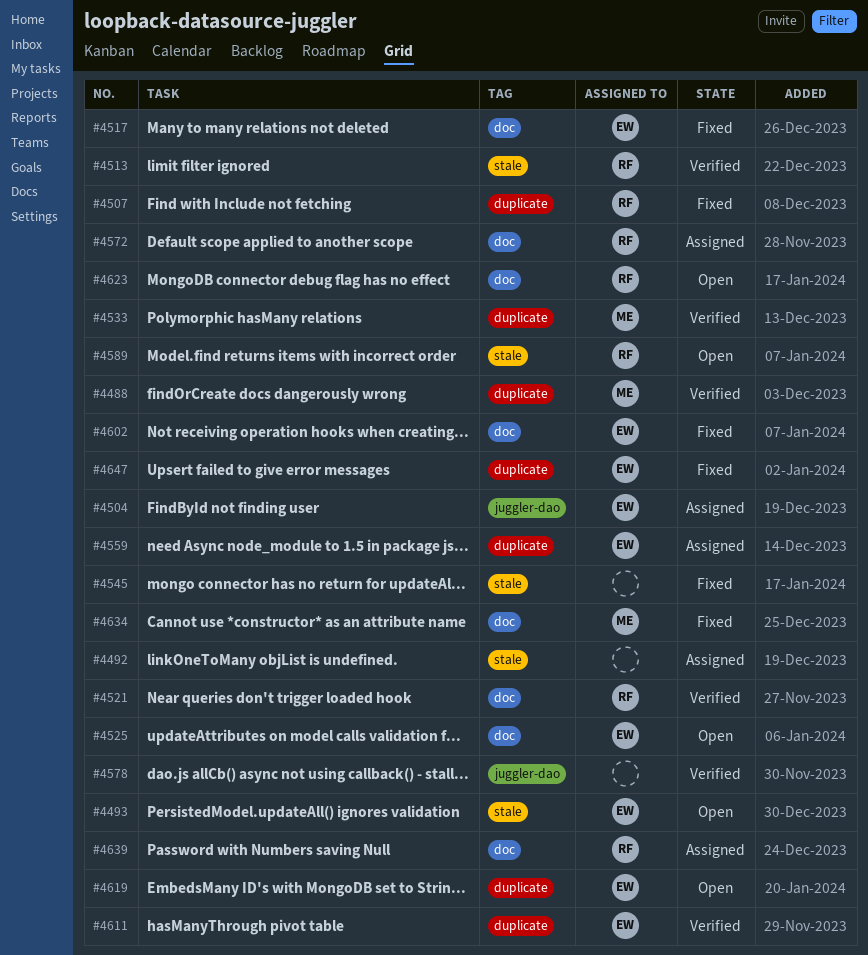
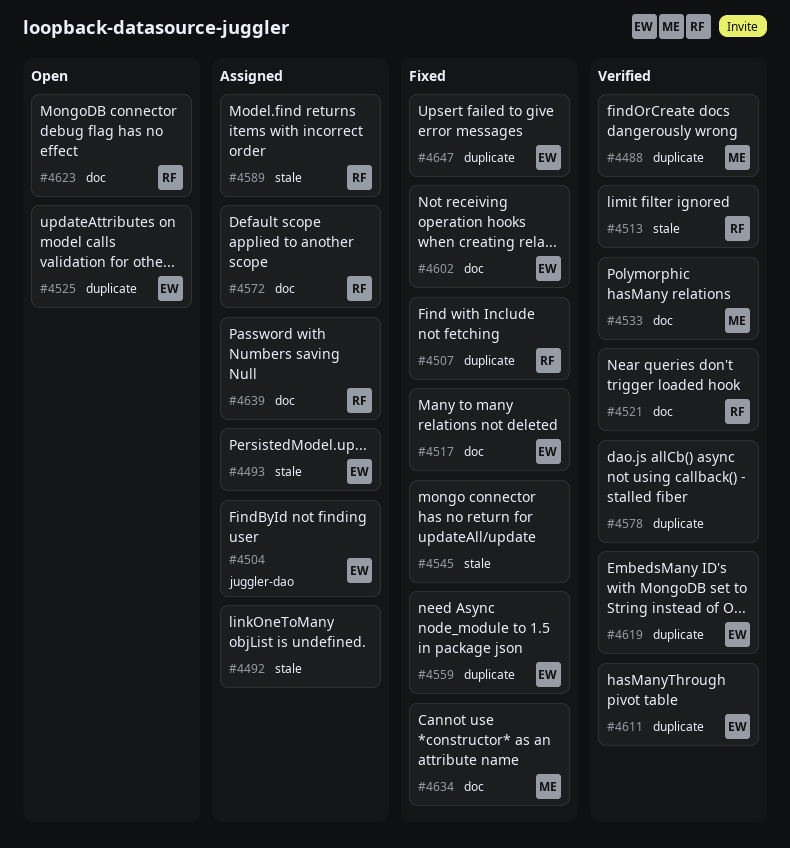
#4493, status: Open -> Assigned
#4525, label: doc -> duplicate
#4533, label: duplicate -> doc
#4559, status: Assigned -> Fixed
#4578, label: juggler-dao -> duplicate
#4589, status: Open -> Assigned
#4619, status: Open -> Verified

